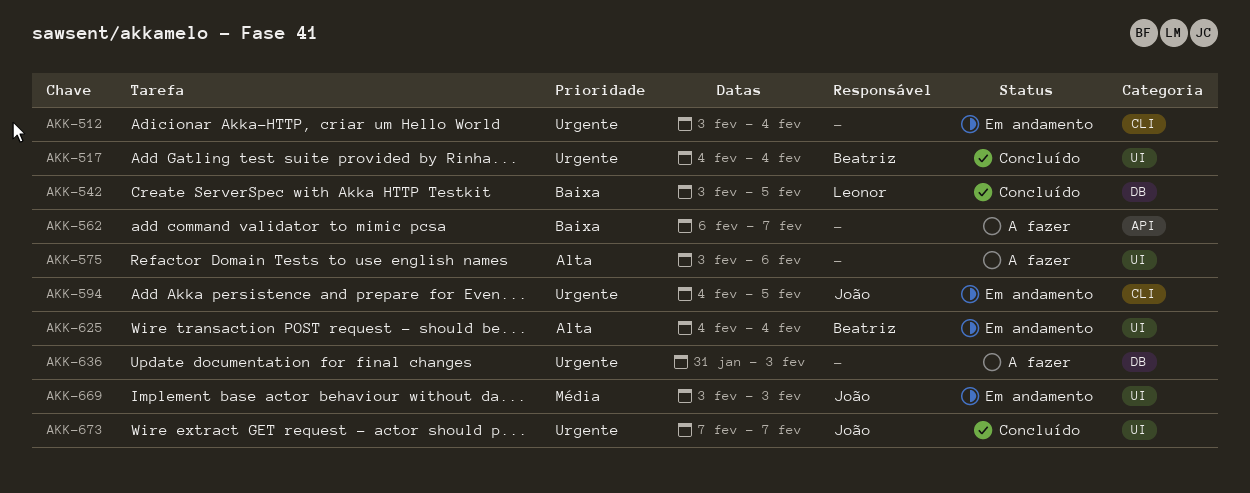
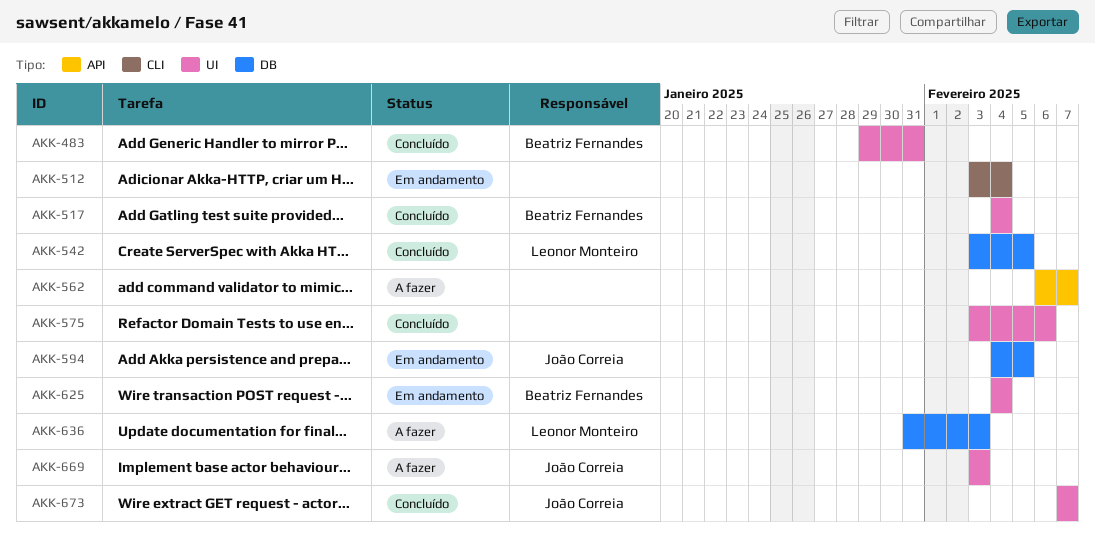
AKK-483: none -> present
AKK-575, status: A fazer -> Concluído
AKK-594, label: CLI -> DB
AKK-636, owner: none -> Leonor Monteiro
AKK-669, status: Em andamento -> A fazer

